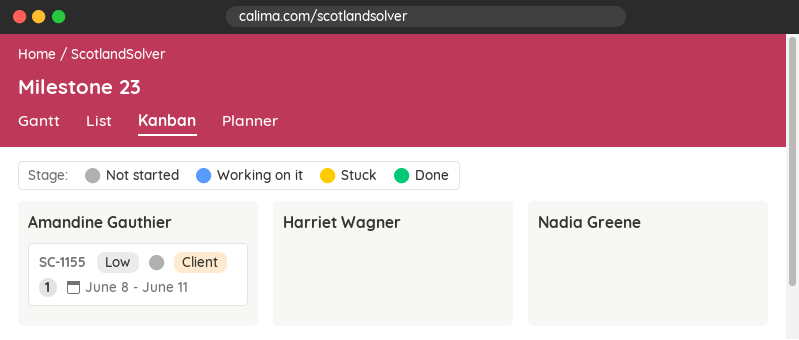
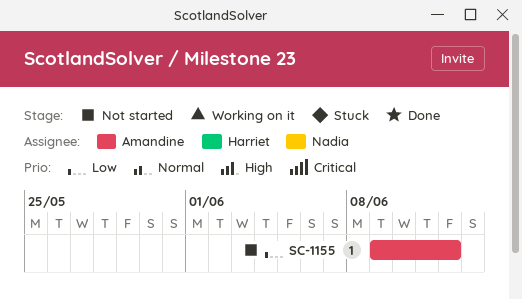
SC-1155, start: Jun 8 -> Jun 9
SC-1155, due: Jun 11 -> Jun 12

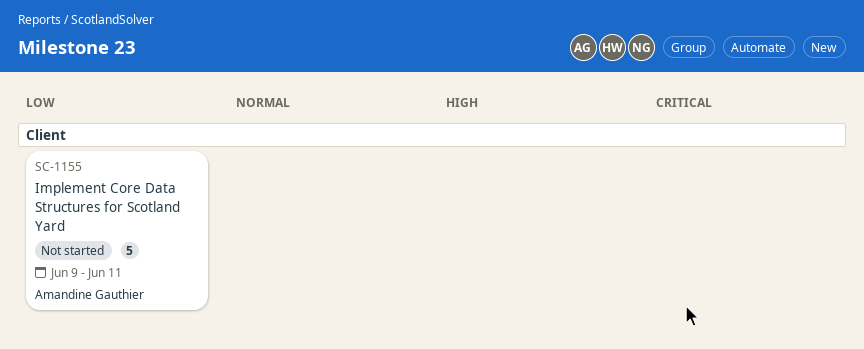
SC-1155, estimate: 1 -> 5
SC-1155, due: Jun 12 -> Jun 11

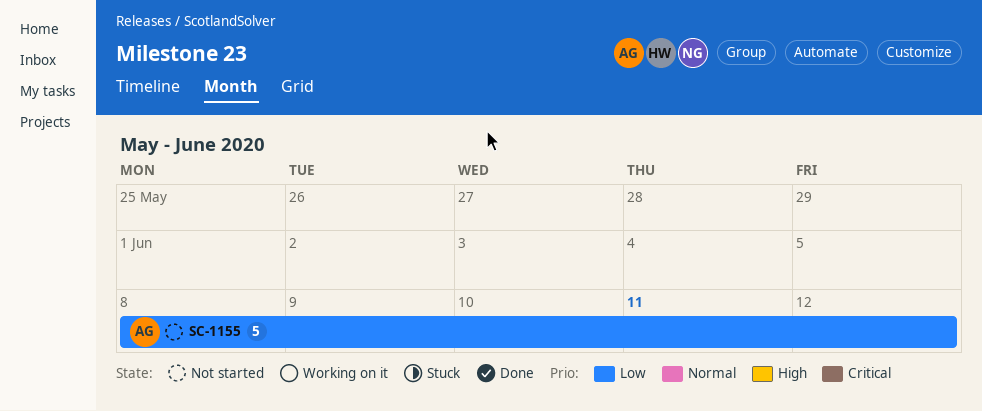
SC-1155, start: Jun 9 -> Jun 8
SC-1155, due: Jun 11 -> Jun 12

